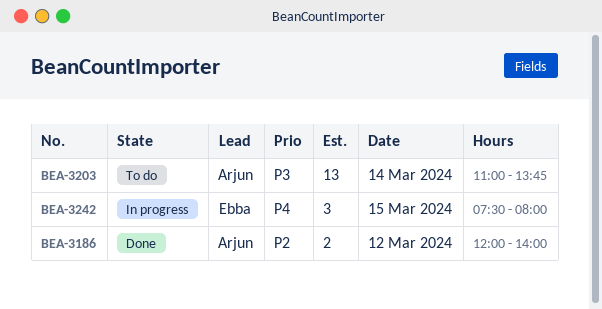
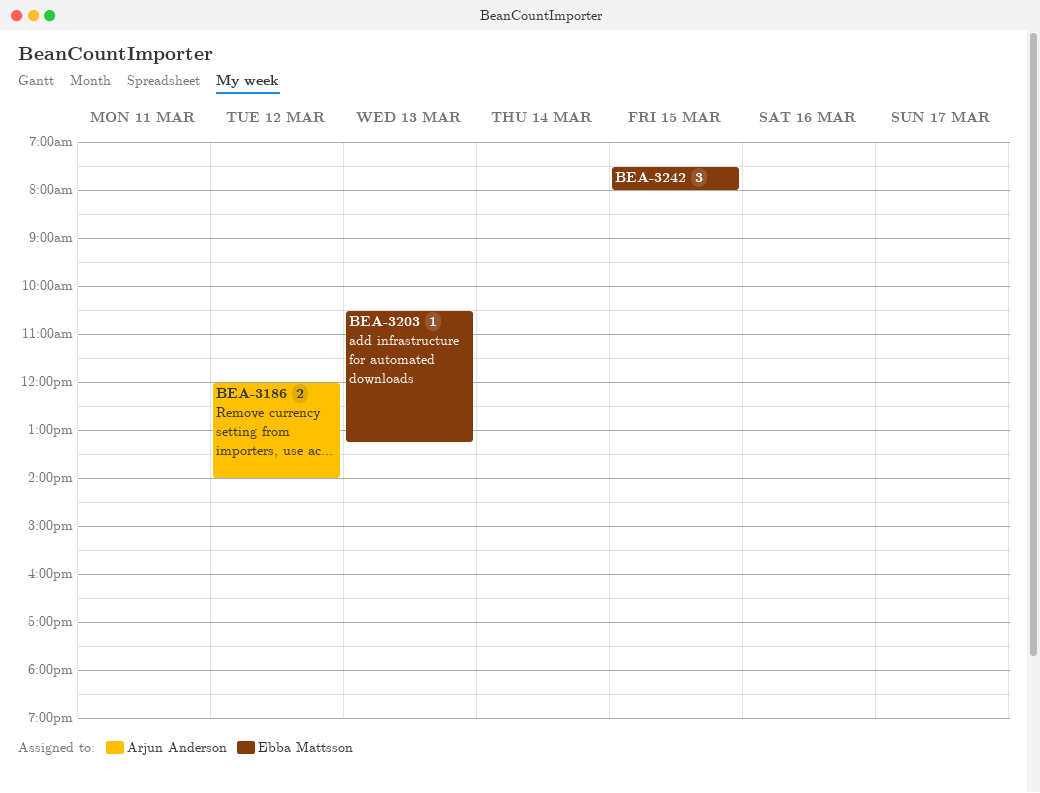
BEA-3203, owner: Arjun Anderson -> Ebba Mattsson
BEA-3203, estimate: 13 -> 1
BEA-3203, day: Mar 14 -> Mar 13
BEA-3203, begins: 11:00 -> 10:30
BEA-3203, ends: 13:45 -> 13:15

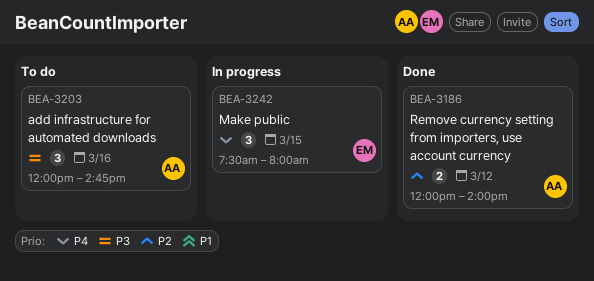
BEA-3203, owner: Ebba Mattsson -> Arjun Anderson
BEA-3203, estimate: 1 -> 3
BEA-3203, day: Mar 13 -> Mar 16
BEA-3203, begins: 10:30 -> 12:00
BEA-3203, ends: 13:15 -> 14:45

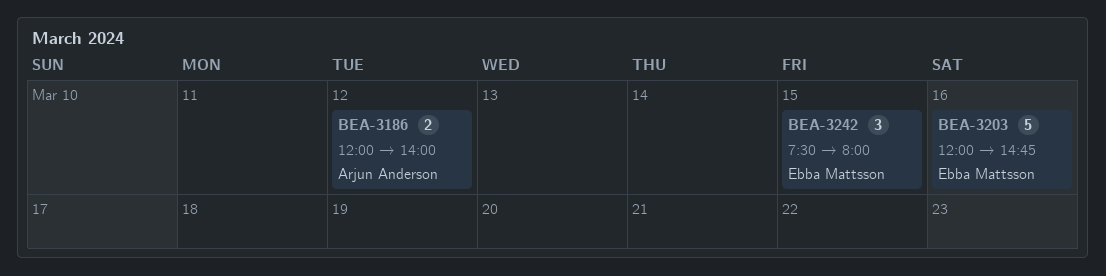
BEA-3203, owner: Arjun Anderson -> Ebba Mattsson
BEA-3203, estimate: 3 -> 5

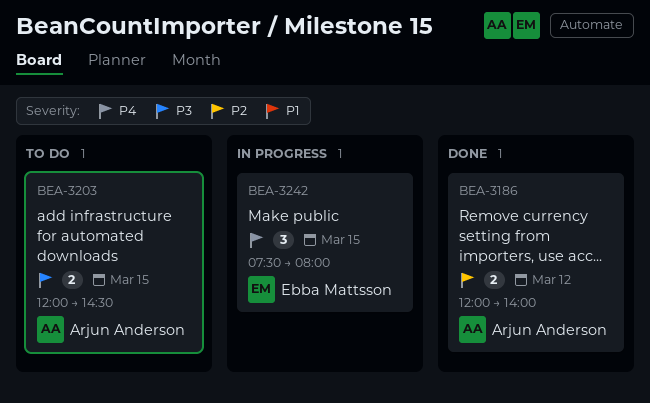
BEA-3203, owner: Ebba Mattsson -> Arjun Anderson
BEA-3203, estimate: 5 -> 2
BEA-3203, day: Mar 16 -> Mar 15
BEA-3203, ends: 14:45 -> 14:30

